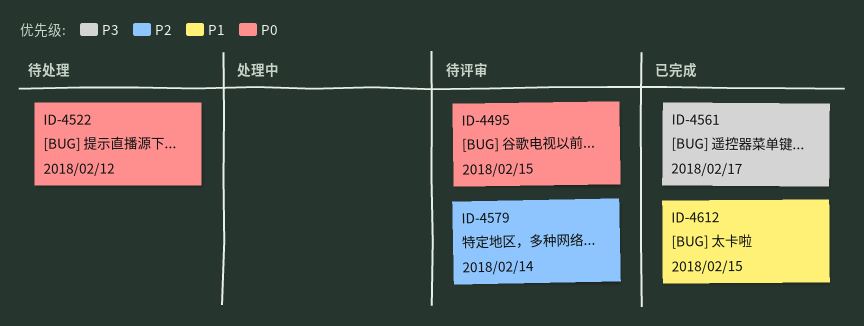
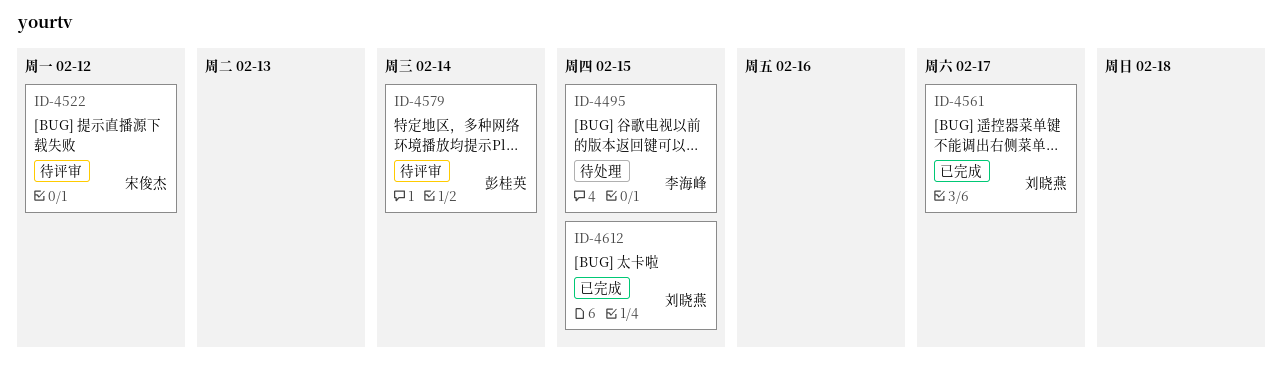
ID-4495, status: 待评审 -> 待处理
ID-4522, status: 待处理 -> 待评审

